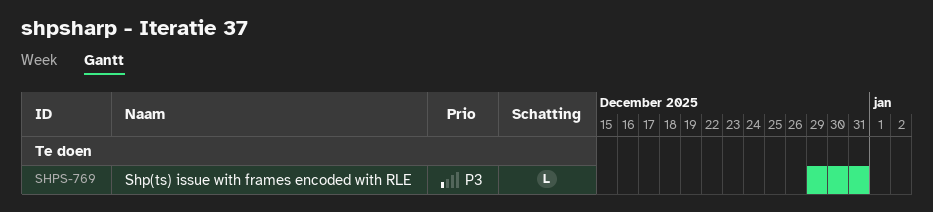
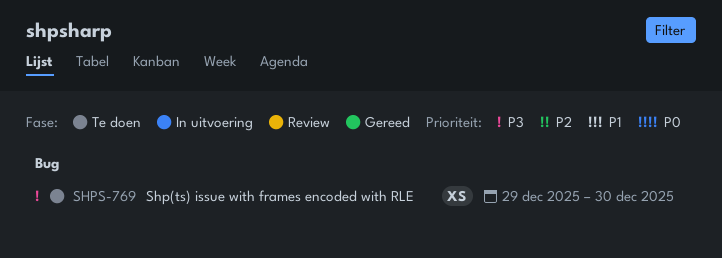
SHPS-769, estimate: L -> XS
SHPS-769, due: Dec 31 -> Dec 30

